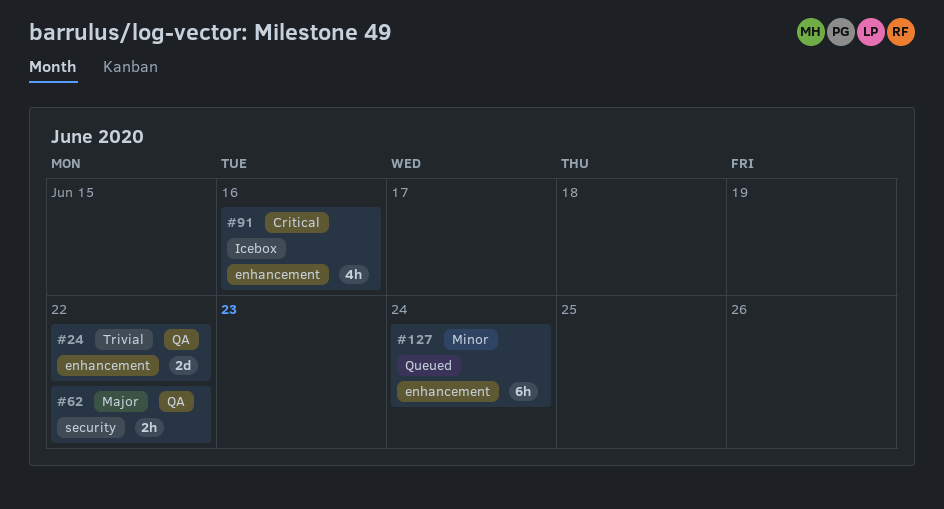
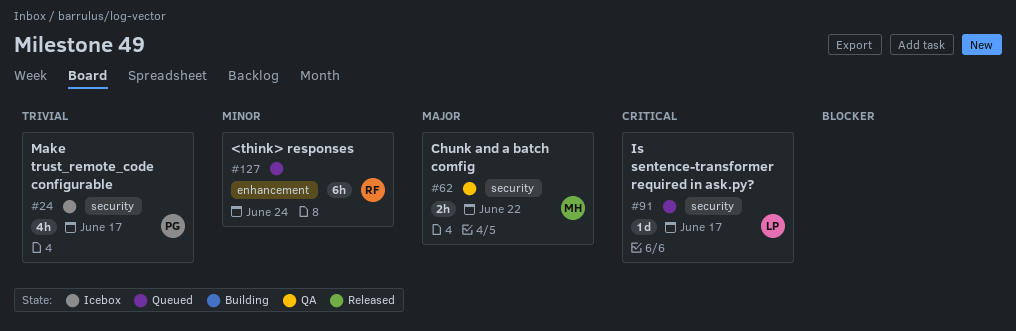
#24, status: QA -> Icebox
#24, label: enhancement -> security
#24, estimate: 2d -> 4h
#24, due: Jun 22 -> Jun 17
#91, status: Icebox -> Queued
#91, label: enhancement -> security
#91, estimate: 4h -> 1d
#91, due: Jun 16 -> Jun 17

